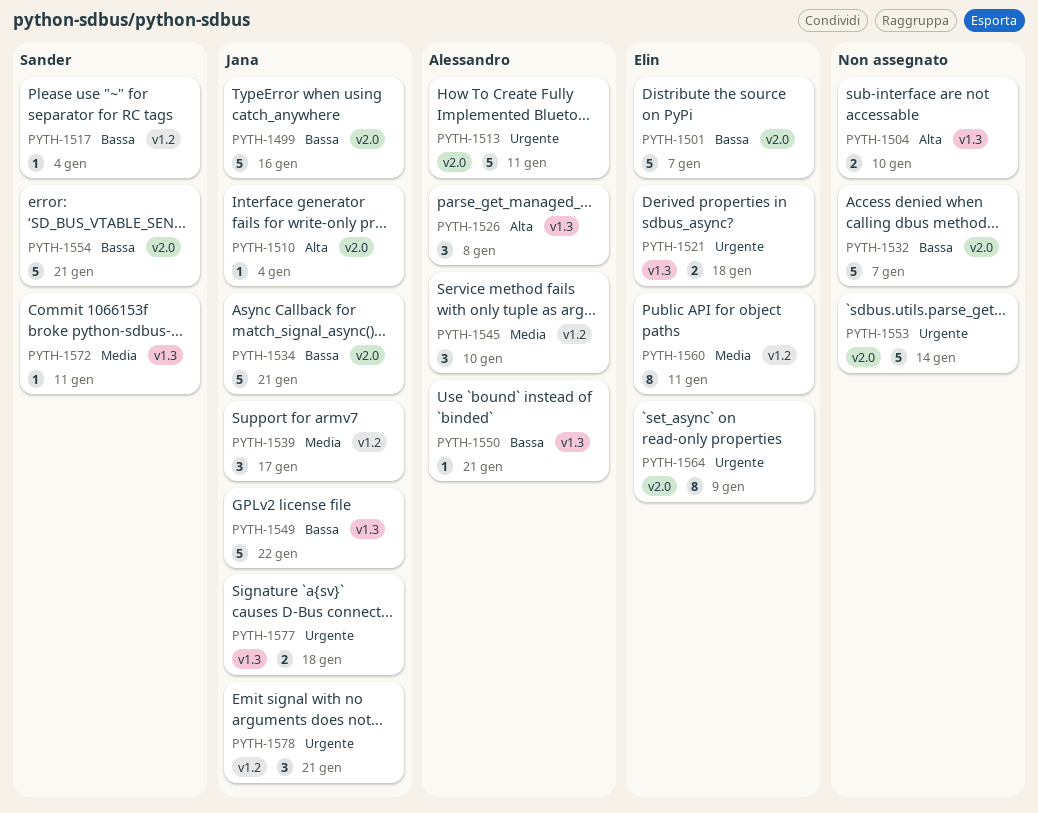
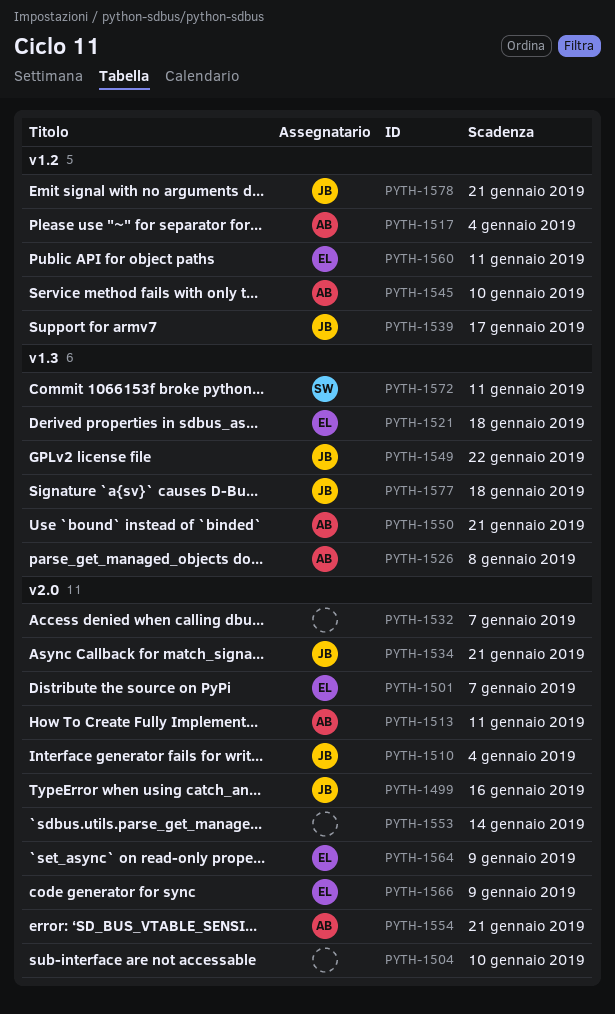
PYTH-1504, label: v1.3 -> v2.0
PYTH-1517, owner: Sander -> Alessandro
PYTH-1554, owner: Sander -> Alessandro
PYTH-1566: none -> present

